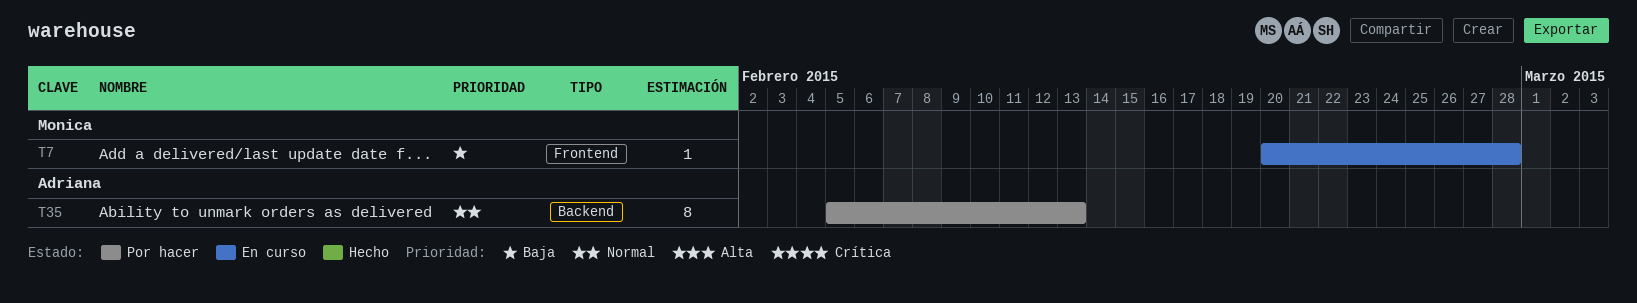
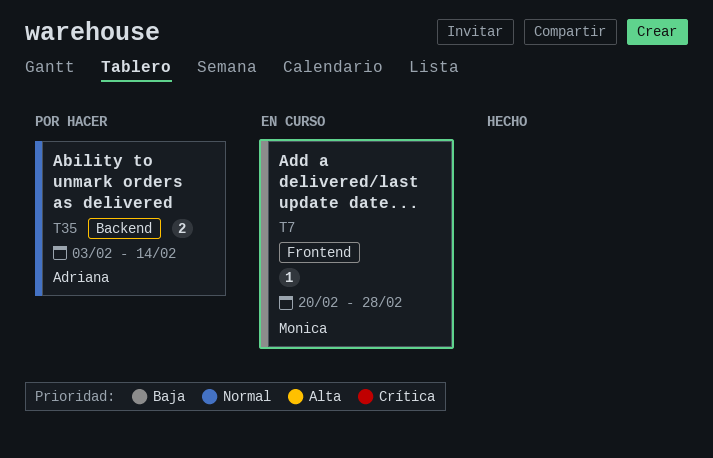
T35, estimate: 8 -> 2
T35, start: Feb 5 -> Feb 3
T35, due: Feb 13 -> Feb 14

